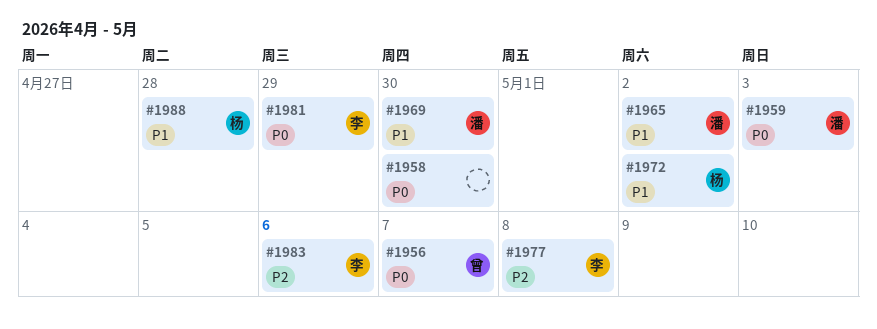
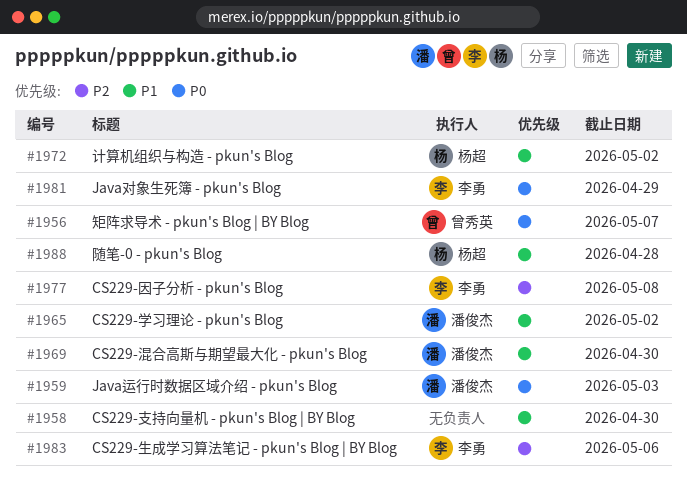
#1958, priority: P0 -> P1

